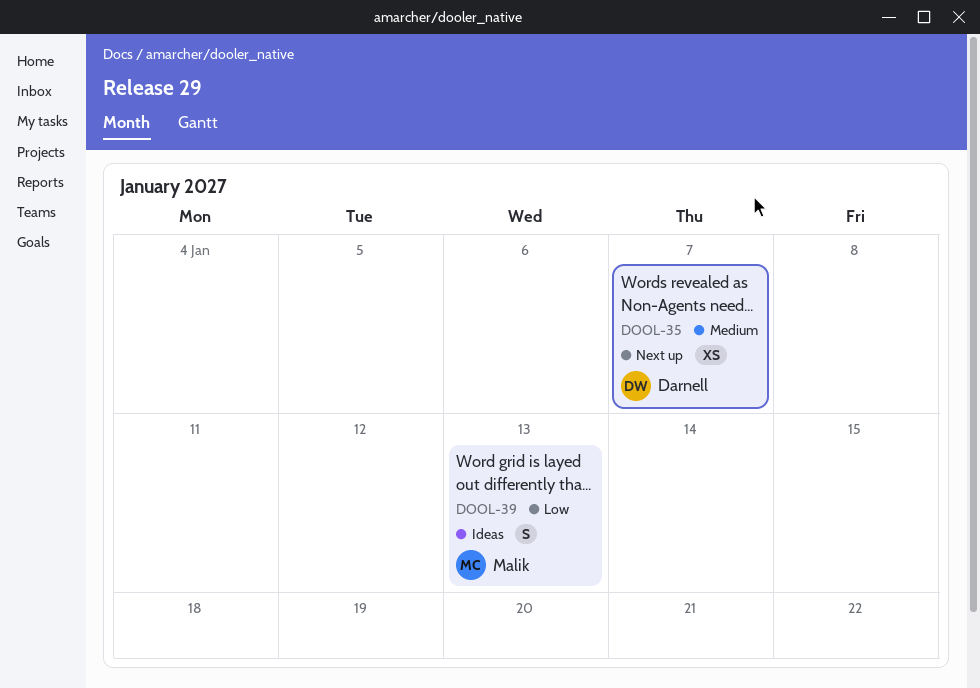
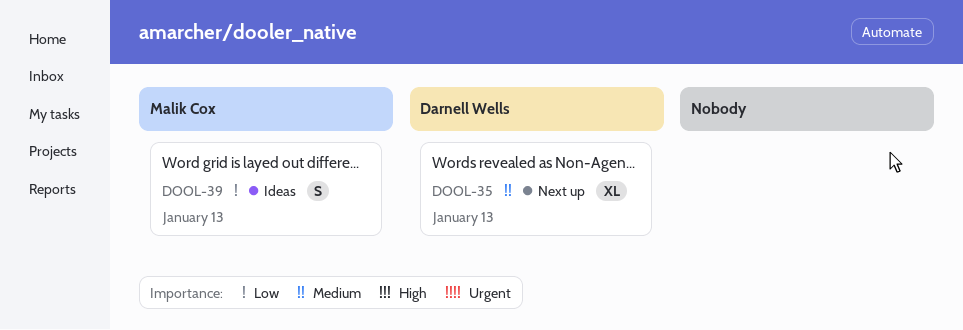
DOOL-35, estimate: XS -> XL
DOOL-35, due: Jan 7 -> Jan 13

